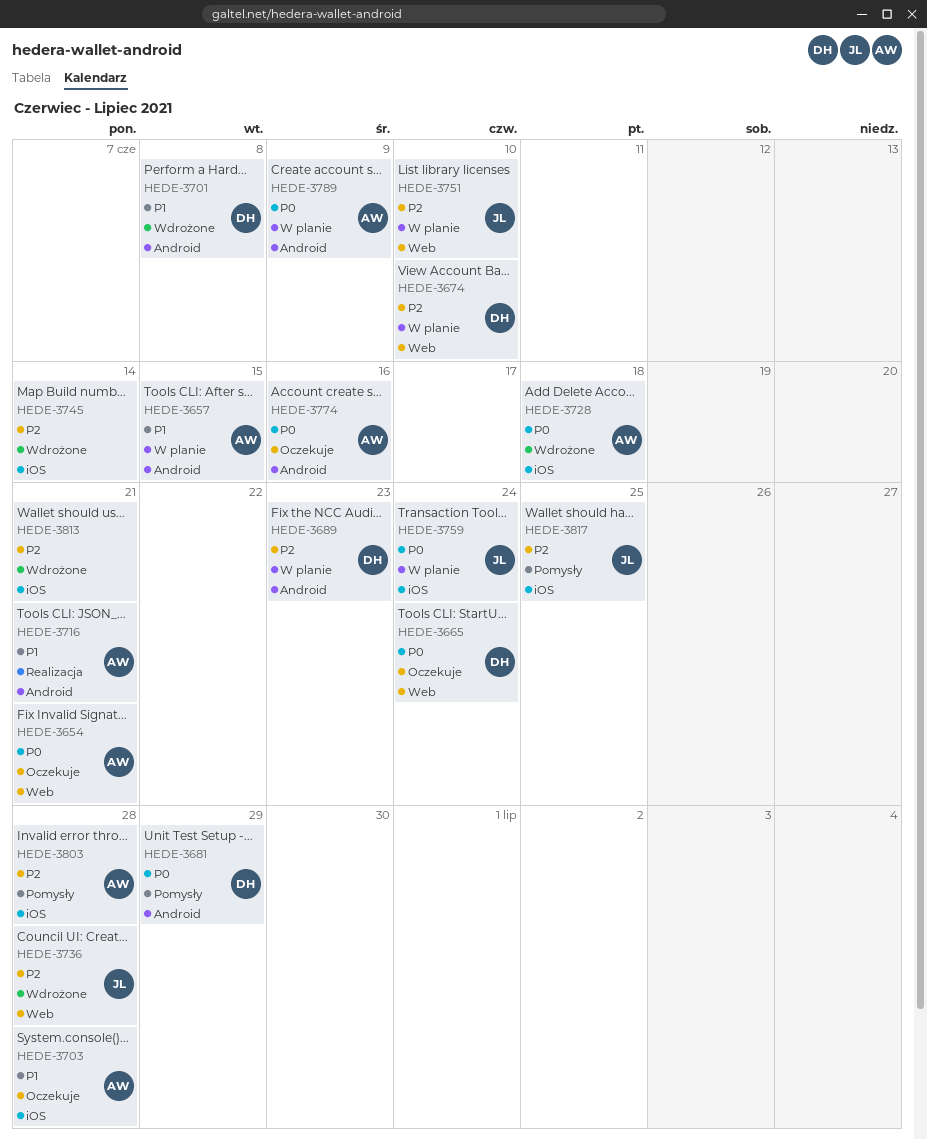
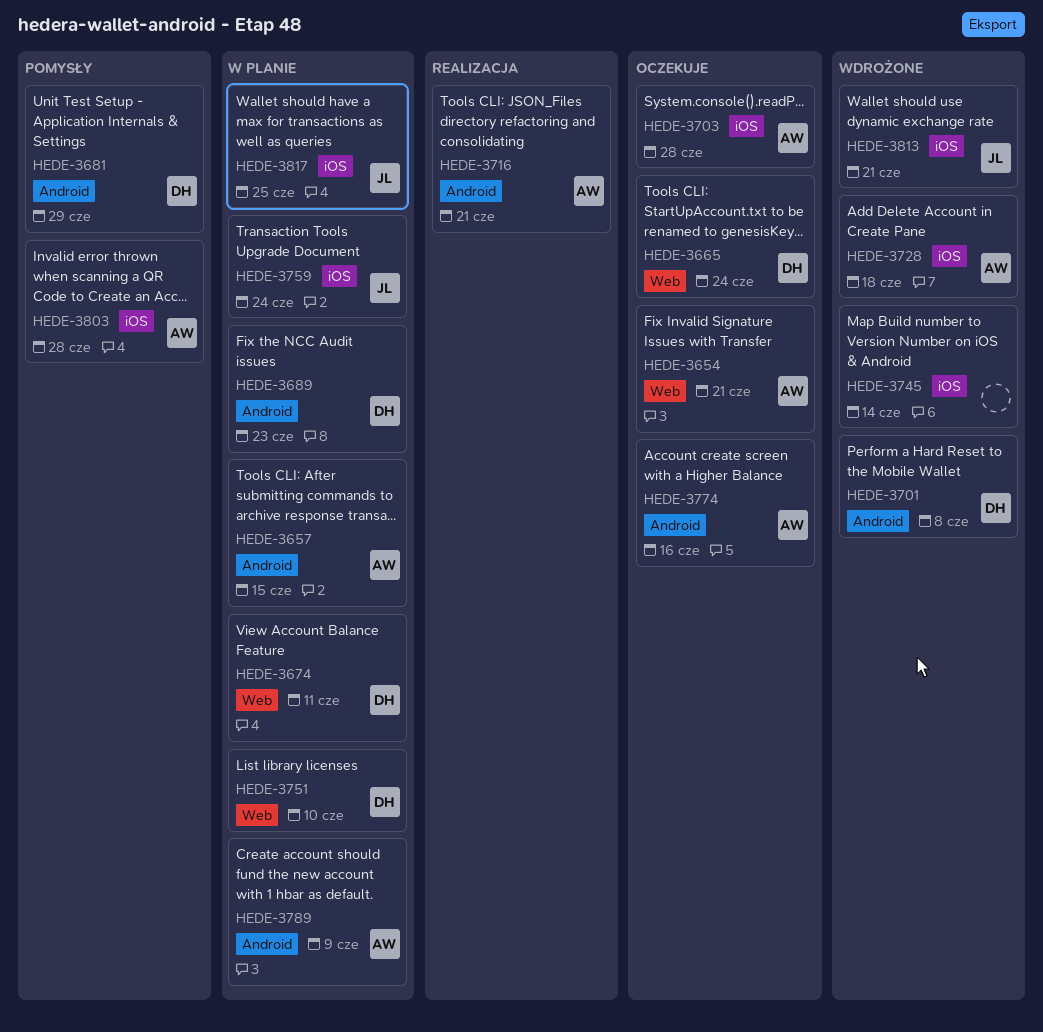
HEDE-3674, due: Jun 10 -> Jun 11
HEDE-3736: present -> none
HEDE-3751, owner: JL -> DH
HEDE-3813, owner: none -> JL
HEDE-3817, status: Pomysły -> W planie

